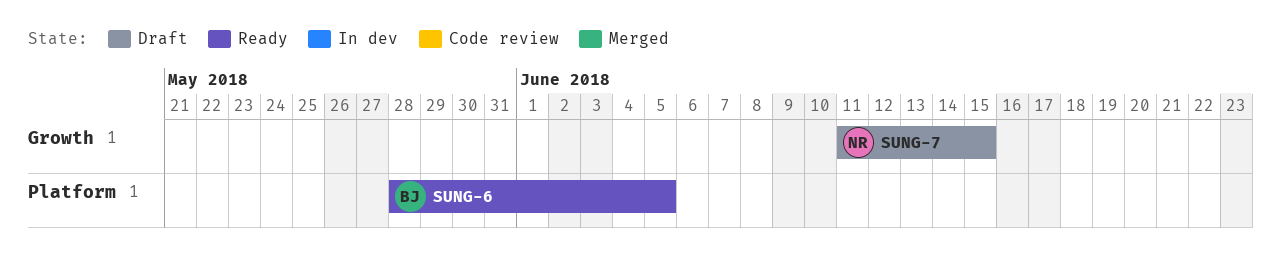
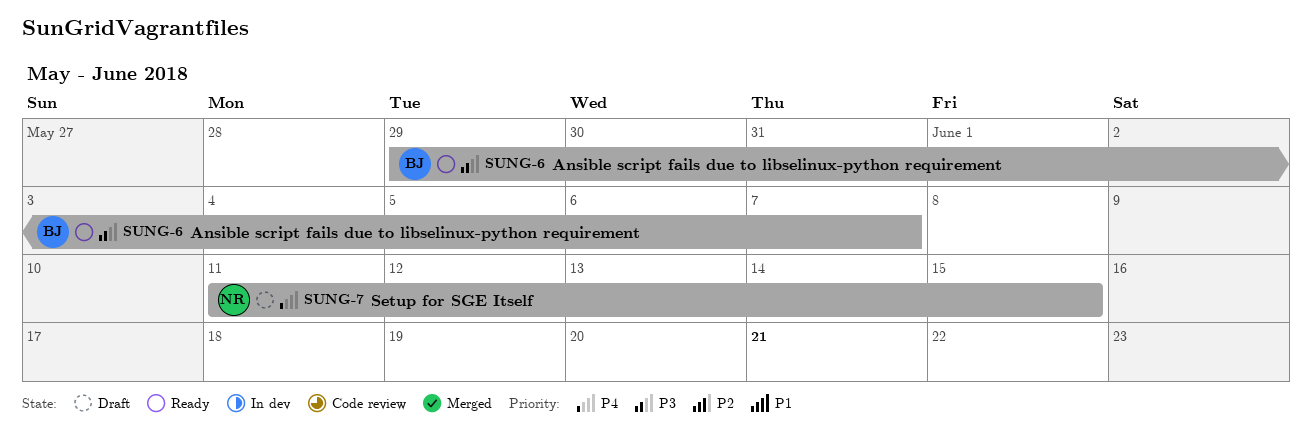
SUNG-6, start: May 28 -> May 29
SUNG-6, due: Jun 5 -> Jun 7

